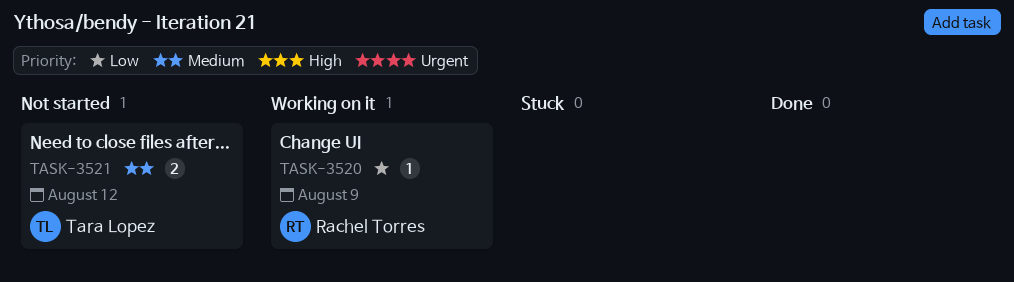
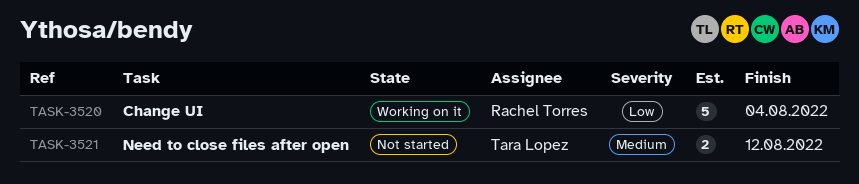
TASK-3520, estimate: 1 -> 5
TASK-3520, due: Aug 9 -> Aug 4

